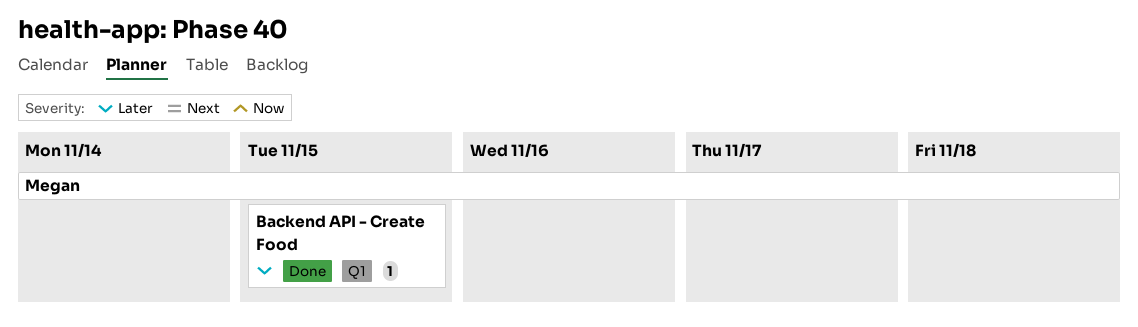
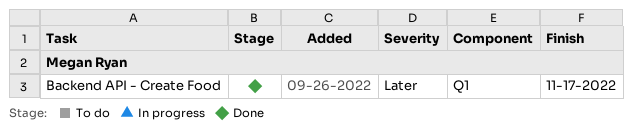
Backend API - Create Food, due: Nov 15 -> Nov 17

